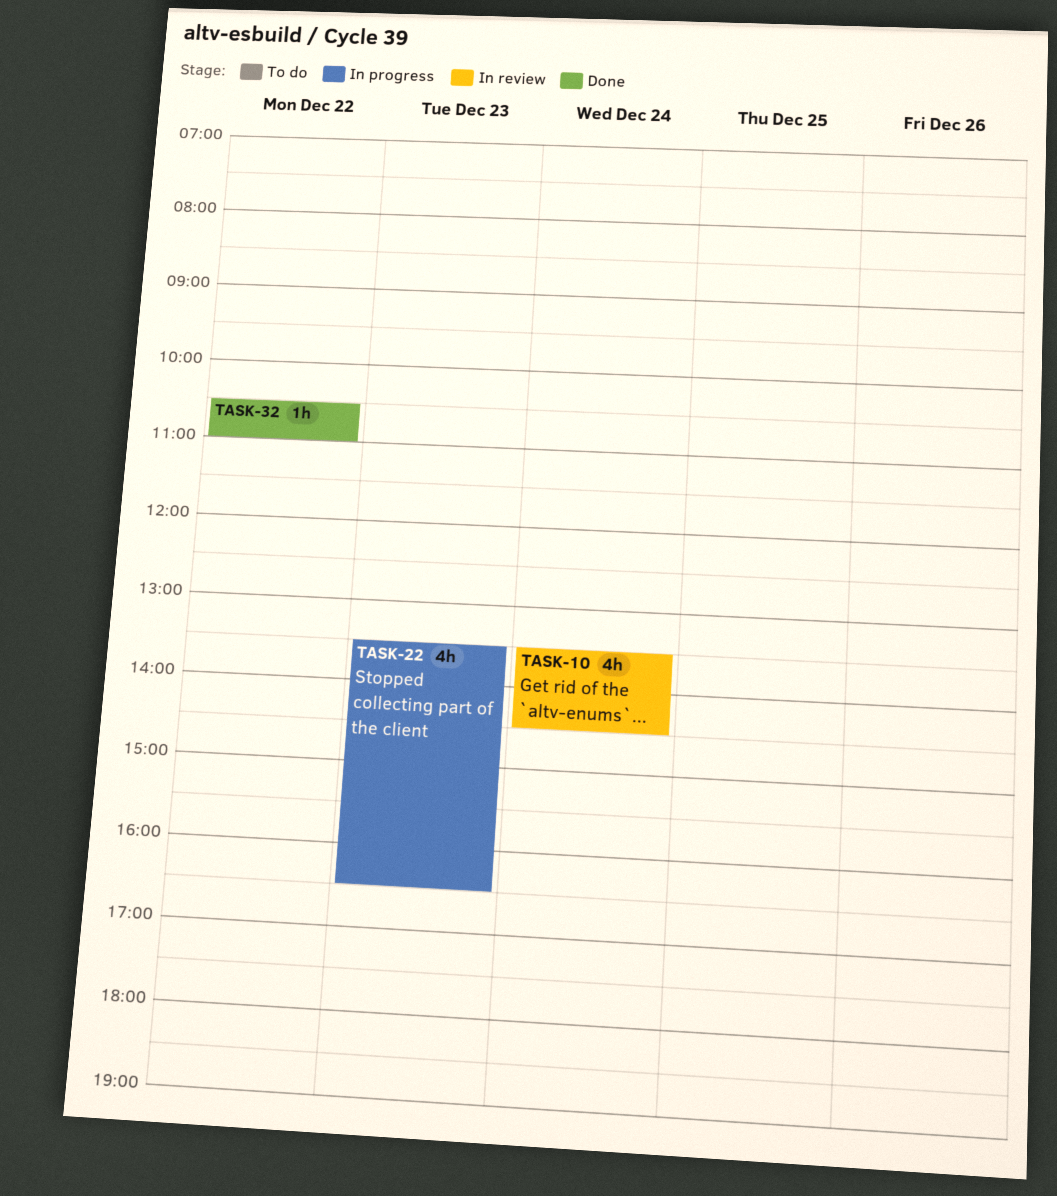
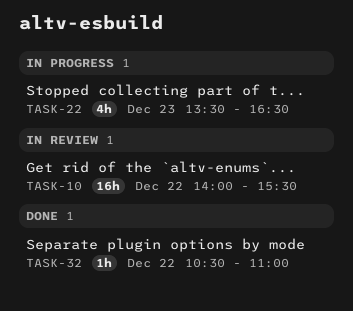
TASK-10, estimate: 4h -> 16h
TASK-10, day: Dec 24 -> Dec 22
TASK-10, begins: 13:30 -> 14:00
TASK-10, ends: 14:30 -> 15:30

